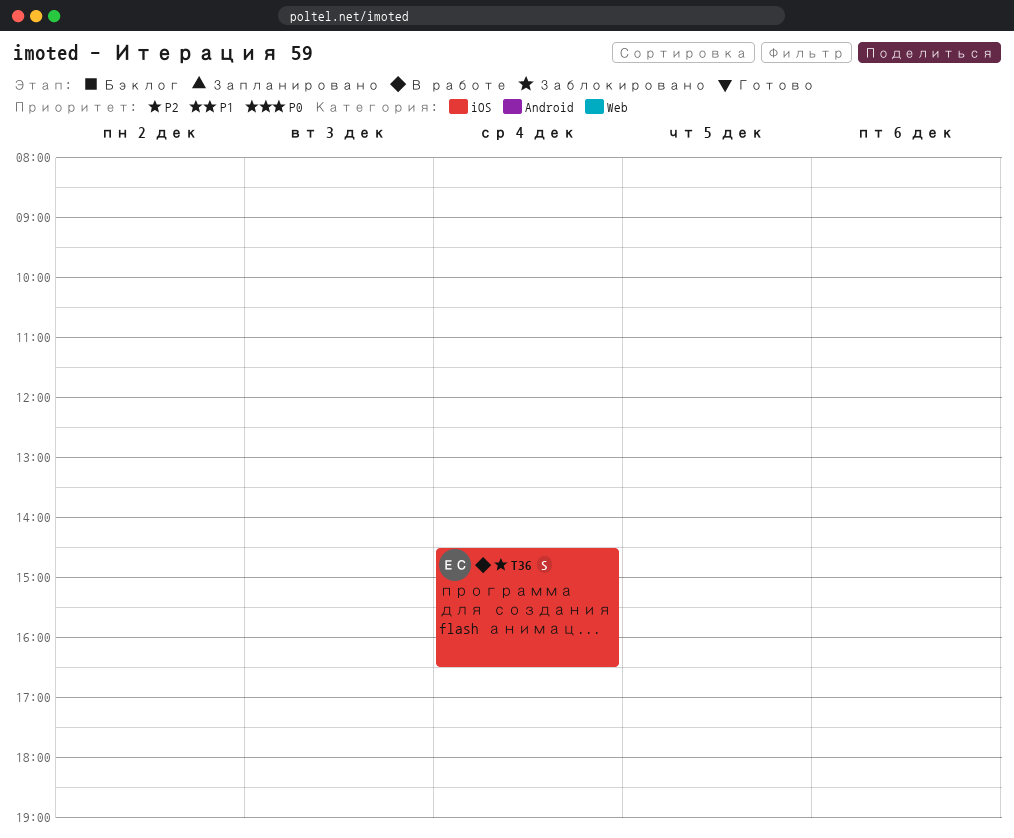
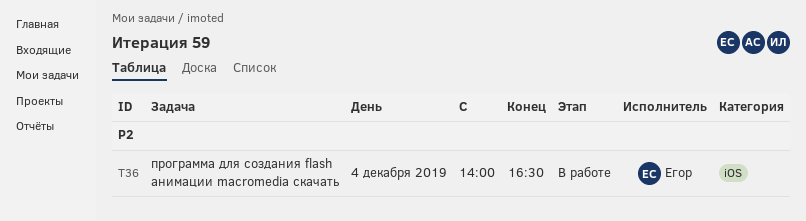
T36, begins: 14:30 -> 14:00

